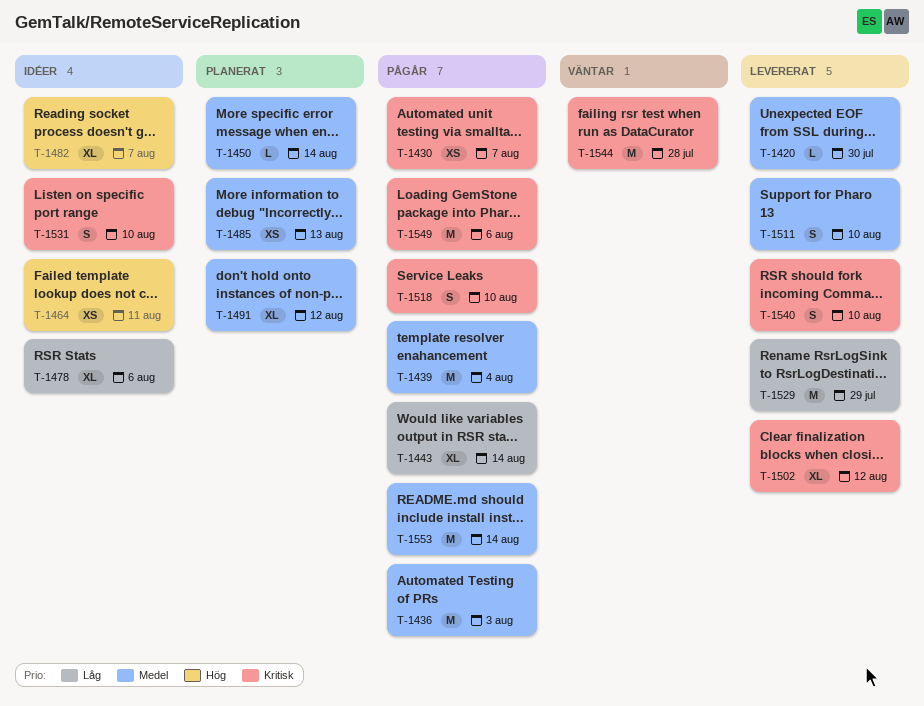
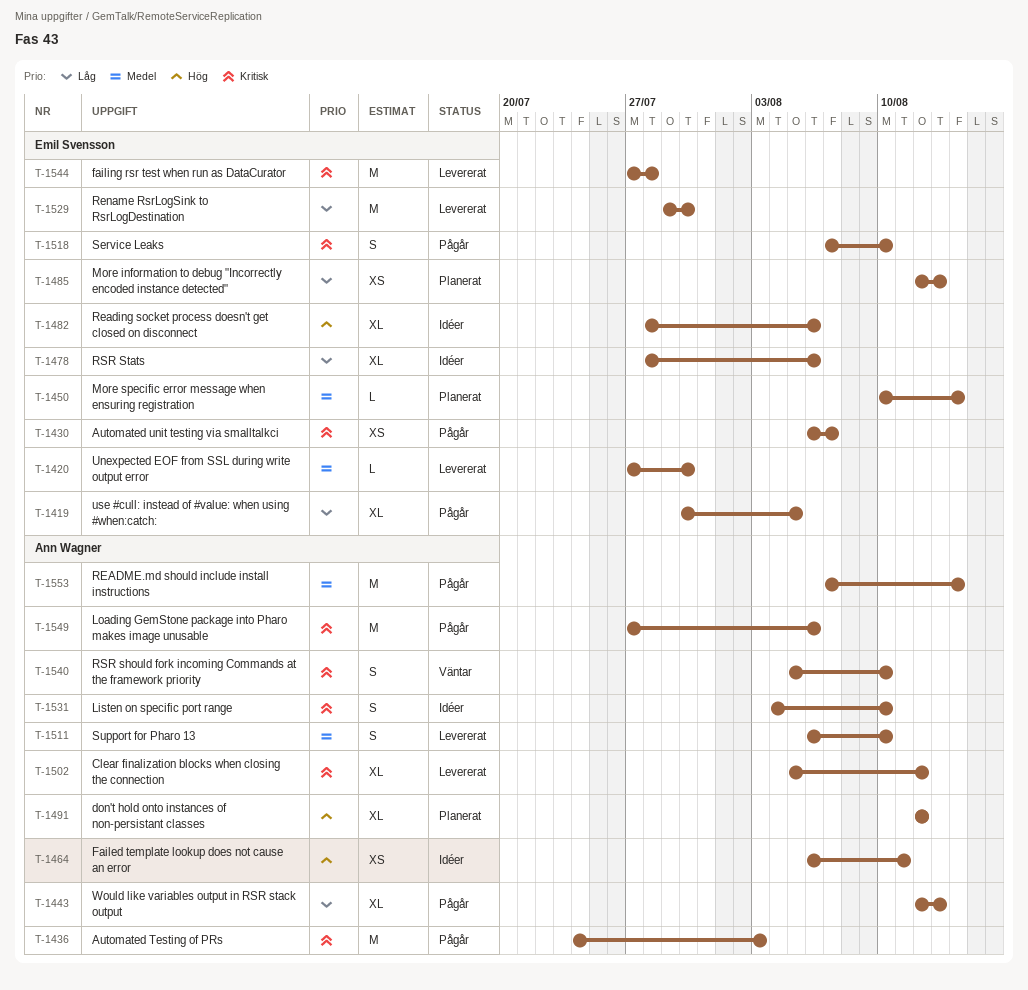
T-1419: none -> present
T-1436, priority: Medel -> Kritisk
T-1439: present -> none
T-1443, due: Aug 14 -> Aug 13
T-1482, due: Aug 7 -> Aug 6
T-1485, priority: Medel -> Låg
T-1491, priority: Medel -> Hög
T-1529, due: Jul 29 -> Jul 30
T-1540, status: Levererat -> Väntar
T-1544, status: Väntar -> Levererat

